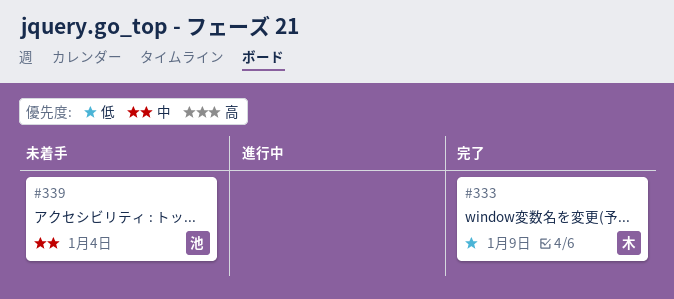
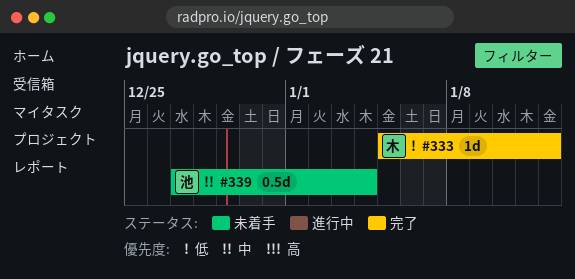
#333, due: Jan 9 -> Jan 12

